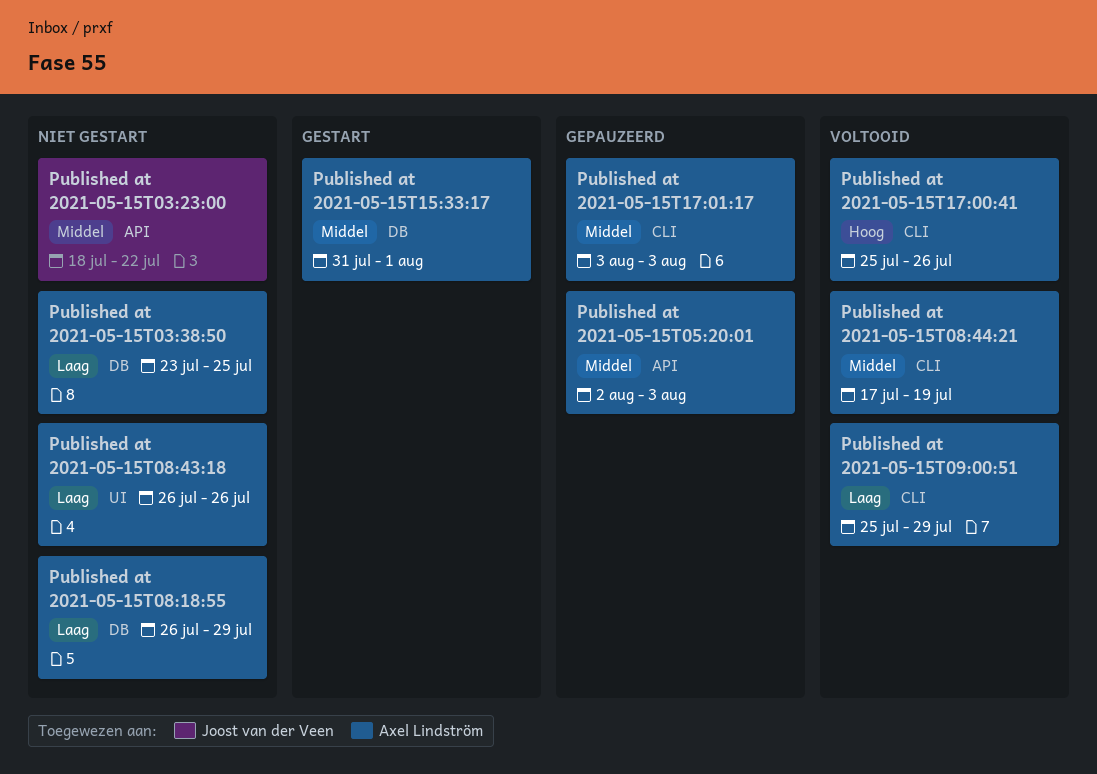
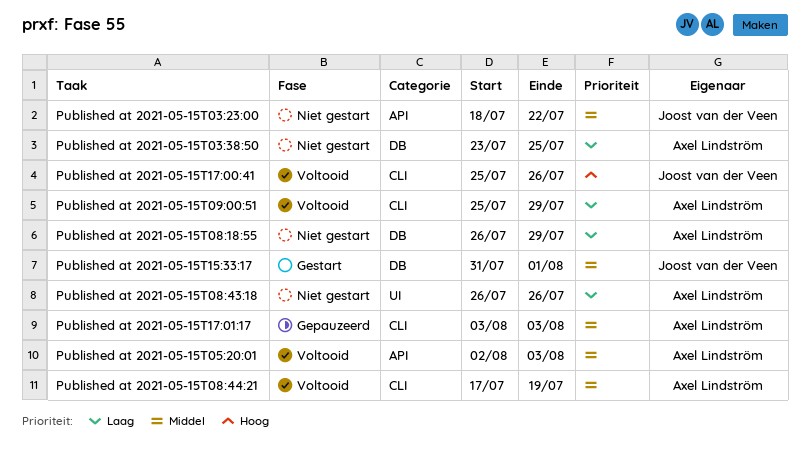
Published at 2021-05-15T05:20:01, status: Gepauzeerd -> Voltooid
Published at 2021-05-15T15:33:17, owner: Axel Lindström -> Joost van der Veen
Published at 2021-05-15T17:00:41, owner: Axel Lindström -> Joost van der Veen

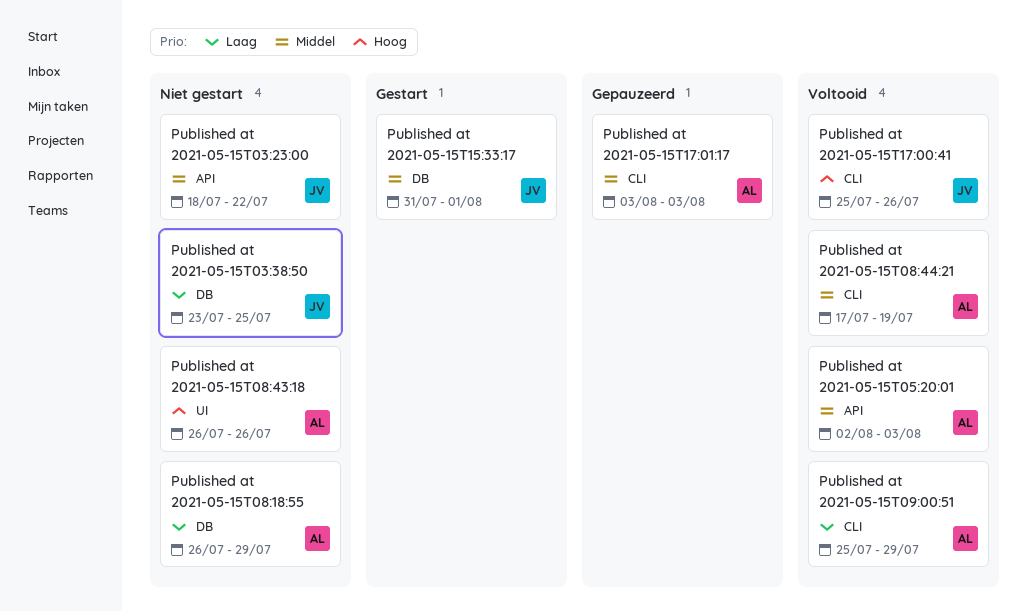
Published at 2021-05-15T03:38:50, owner: Axel Lindström -> Joost van der Veen
Published at 2021-05-15T08:43:18, priority: Laag -> Hoog

